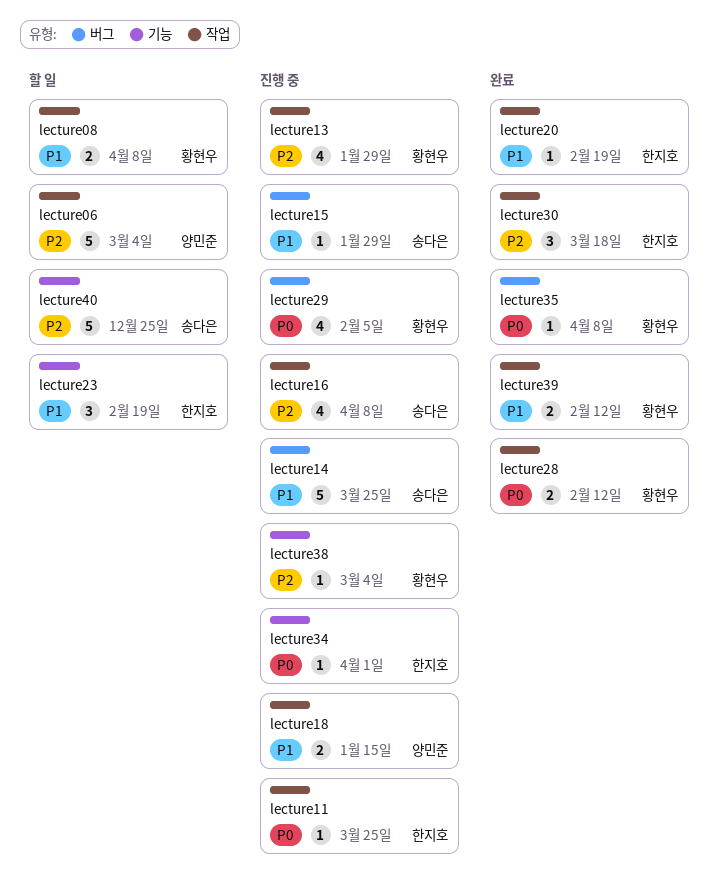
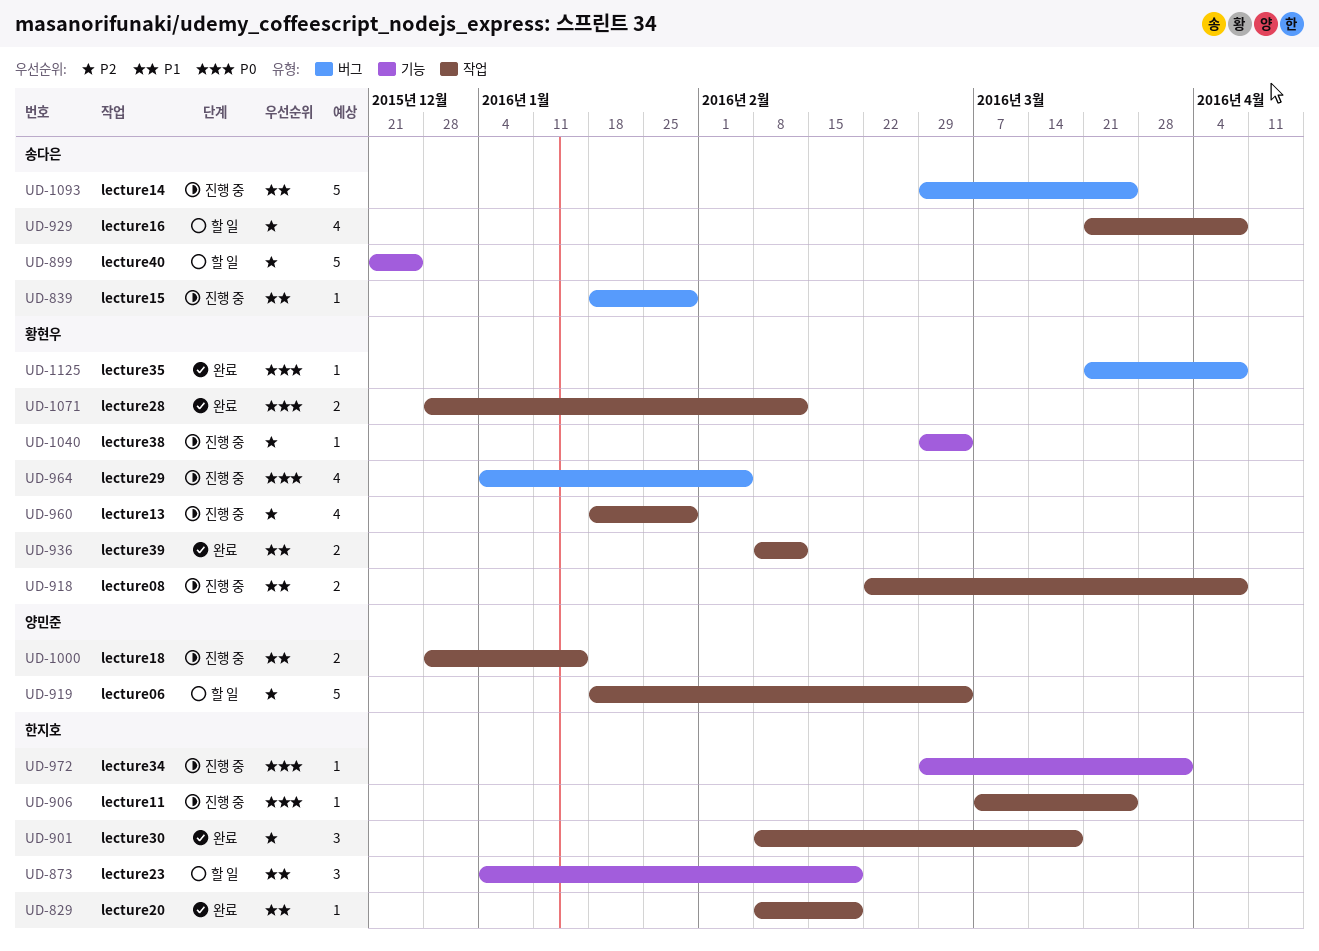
lecture08, status: 할 일 -> 진행 중
lecture16, status: 진행 중 -> 할 일

